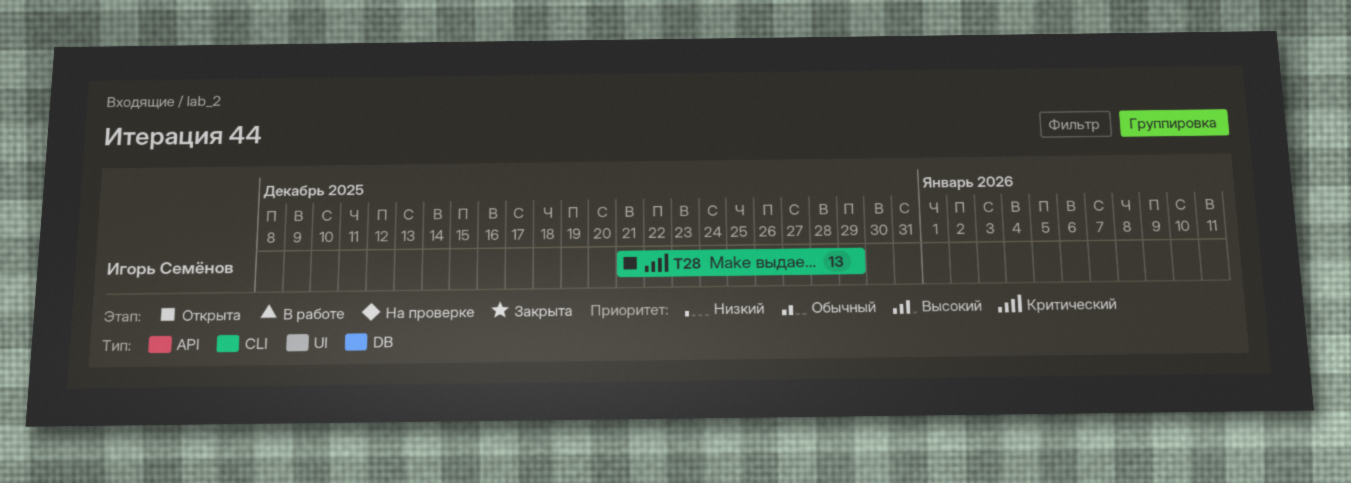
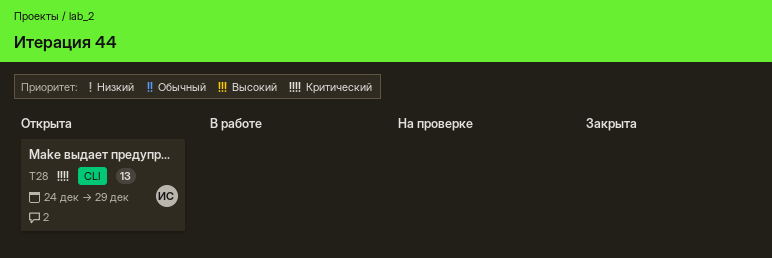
T28, start: Dec 21 -> Dec 24

